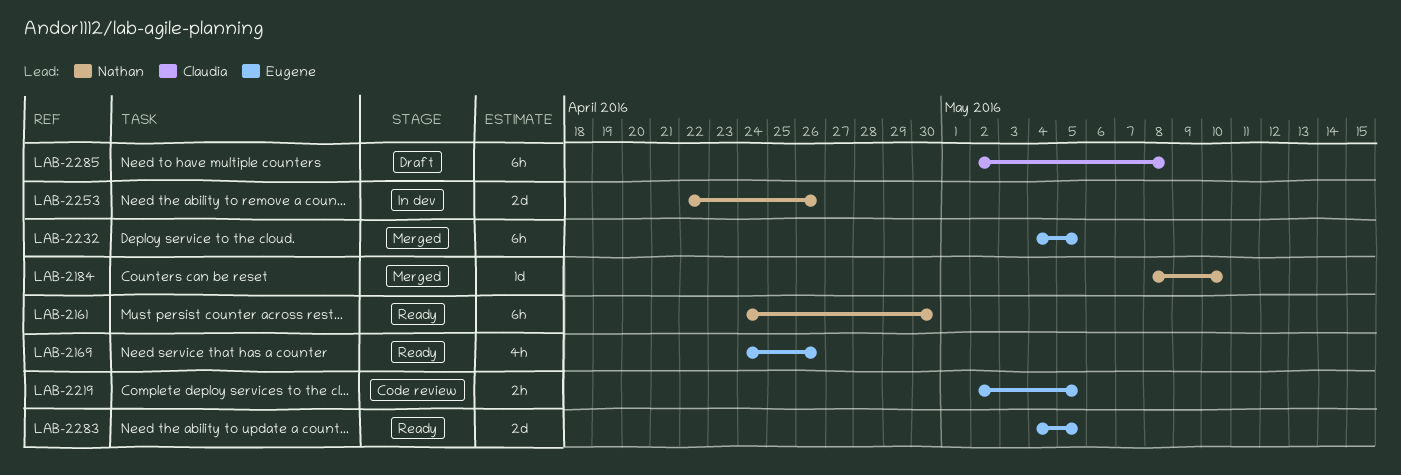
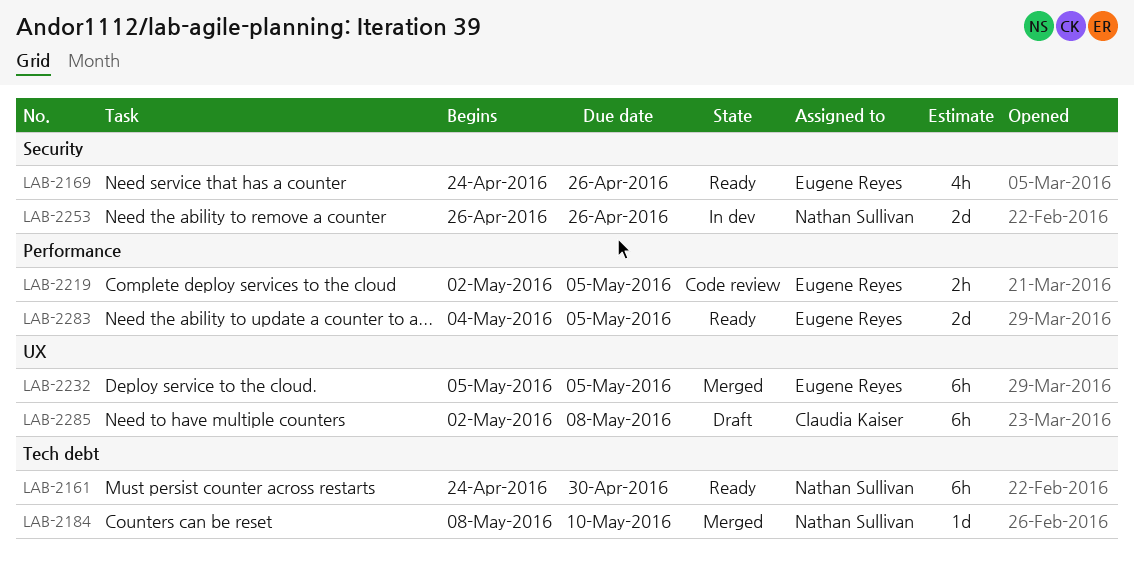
LAB-2232, start: May 4 -> May 5
LAB-2253, start: Apr 22 -> Apr 26

